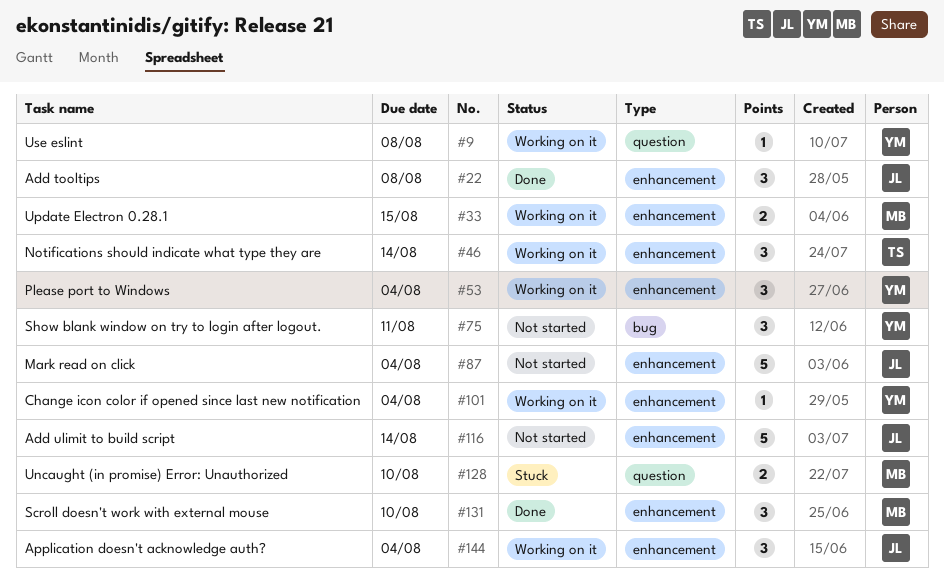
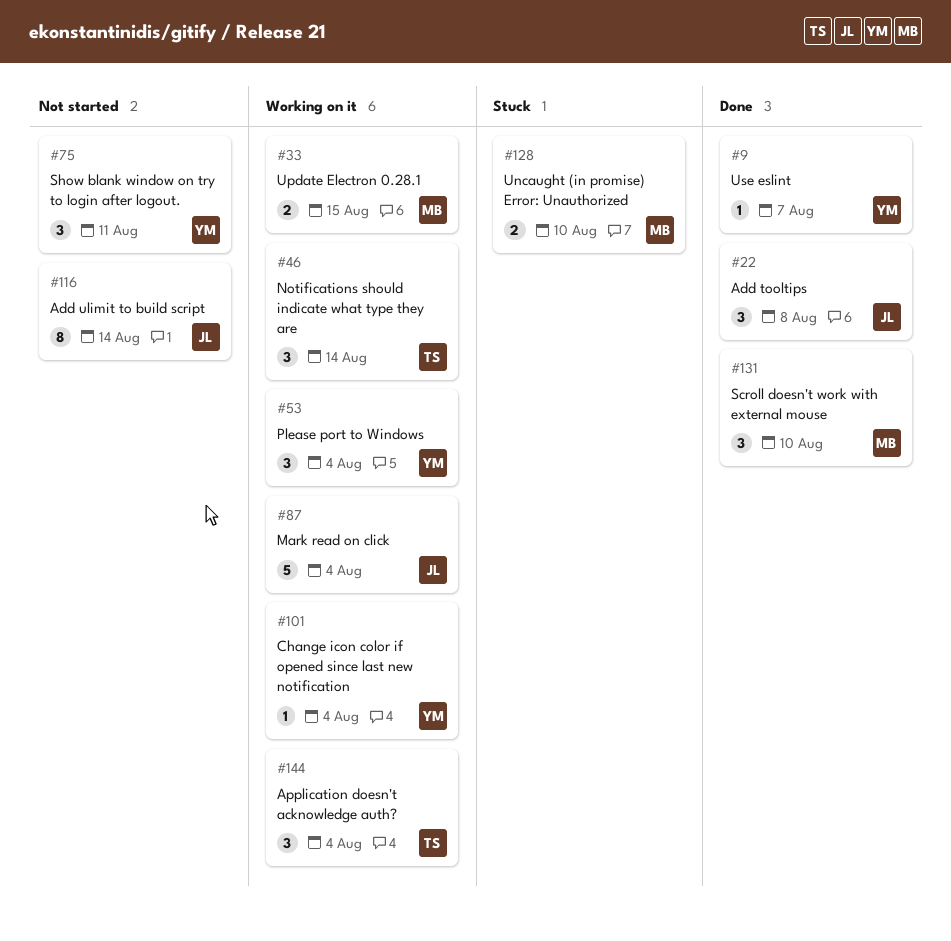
#9, status: Working on it -> Done
#9, due: Aug 8 -> Aug 7
#87, status: Not started -> Working on it
#116, estimate: 5 -> 8
#144, owner: JL -> TS

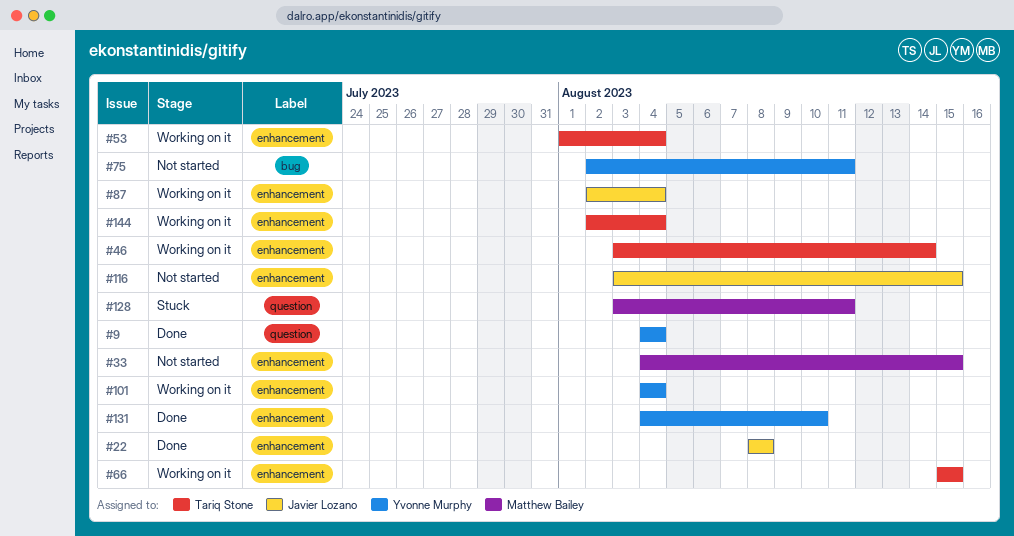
#9, due: Aug 7 -> Aug 4
#33, status: Working on it -> Not started
#53, owner: Yvonne Murphy -> Tariq Stone
#66: none -> present
#116, due: Aug 14 -> Aug 15
#128, due: Aug 10 -> Aug 11
#131, owner: Matthew Bailey -> Yvonne Murphy

